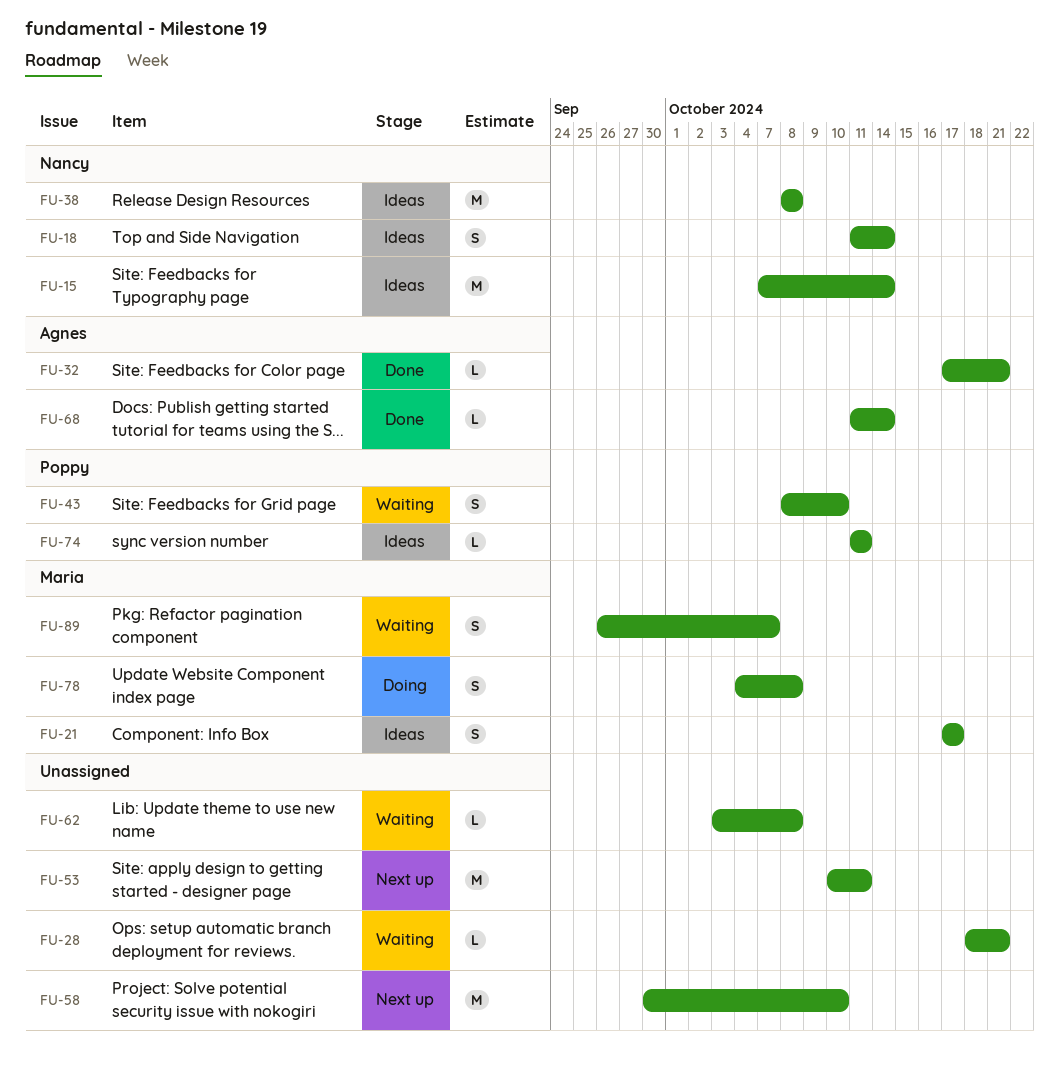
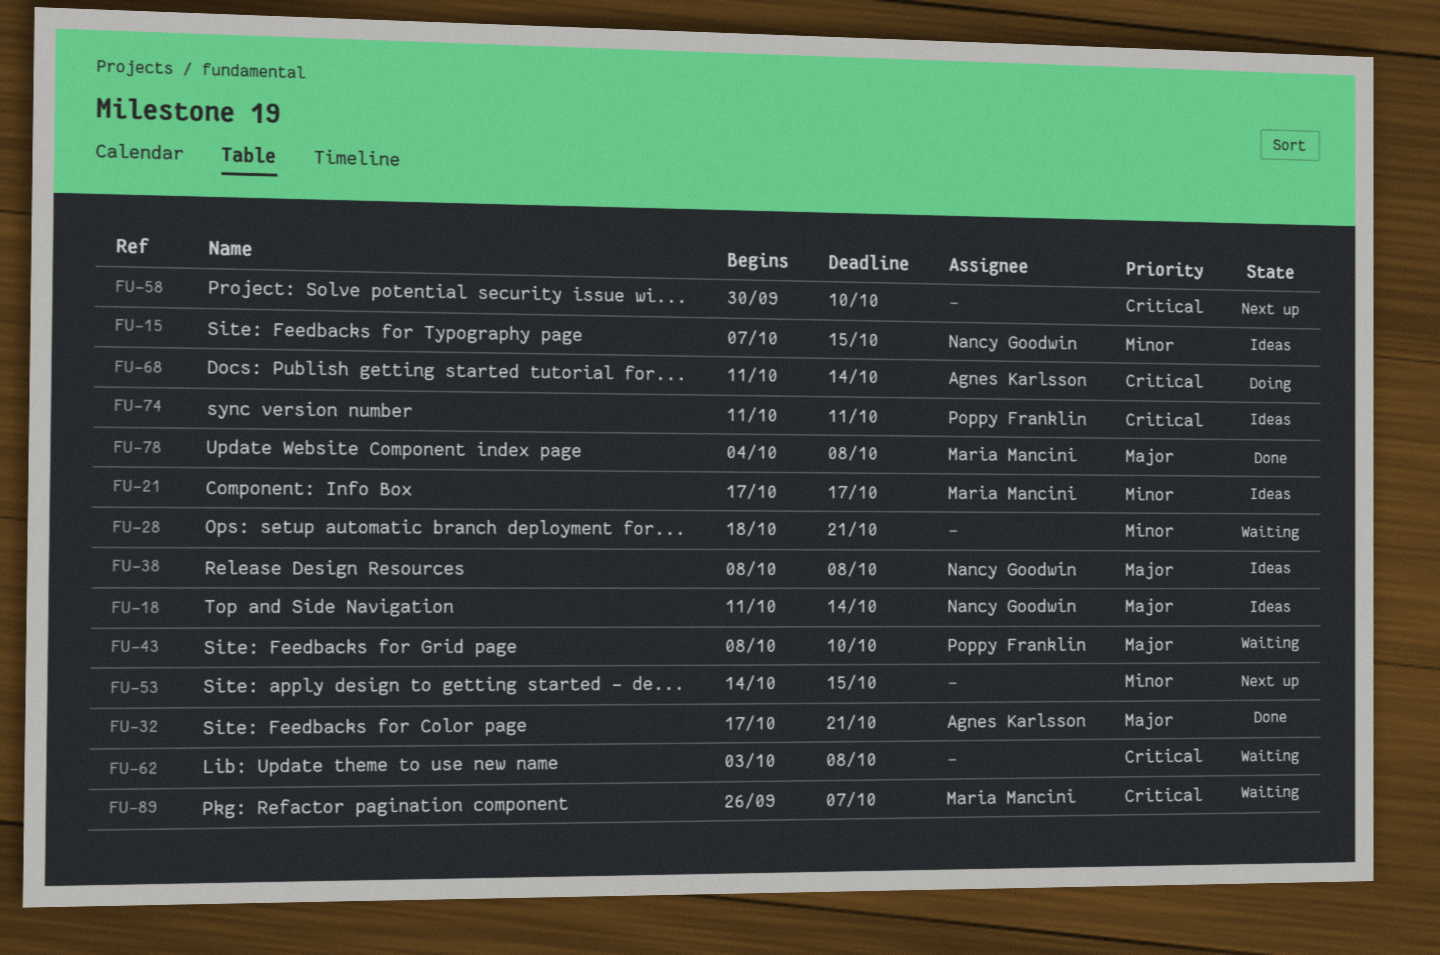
FU-15, due: Oct 14 -> Oct 15
FU-53, start: Oct 10 -> Oct 14
FU-53, due: Oct 11 -> Oct 15
FU-68, status: Done -> Doing
FU-78, status: Doing -> Done

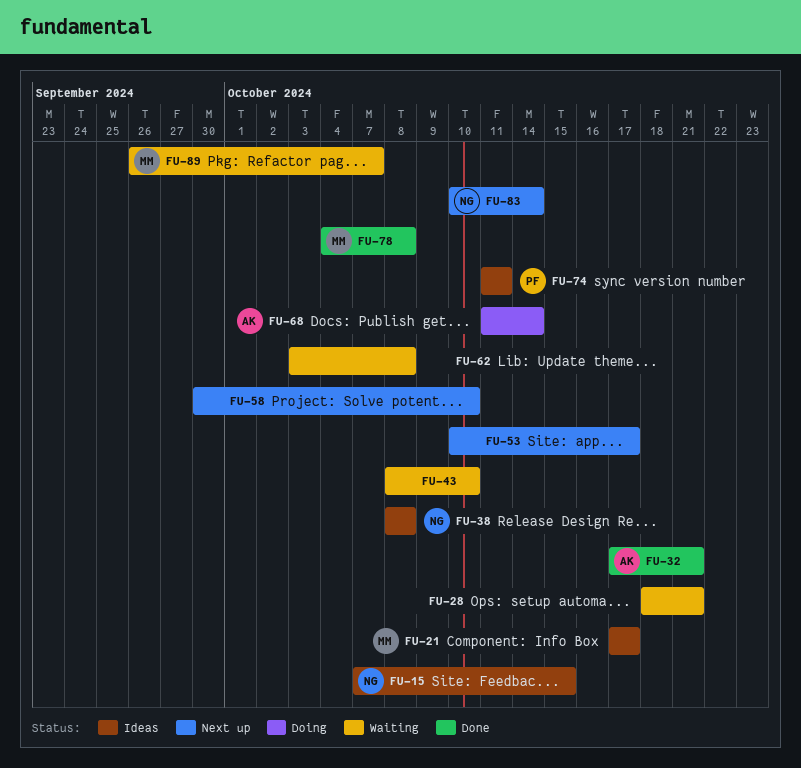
FU-18: present -> none
FU-43, owner: Poppy Franklin -> none
FU-53, start: Oct 14 -> Oct 10
FU-53, due: Oct 15 -> Oct 17
FU-83: none -> present

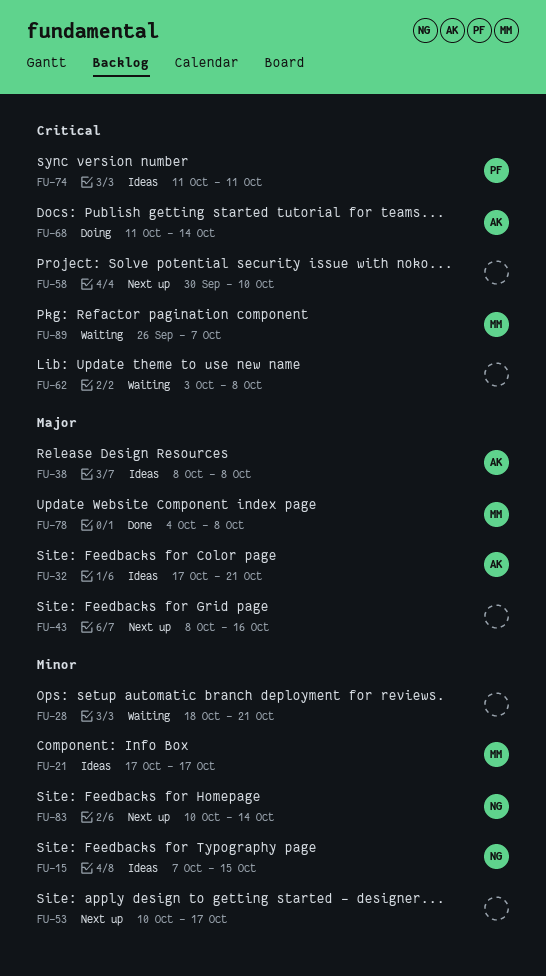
FU-32, status: Done -> Ideas
FU-38, owner: NG -> AK
FU-43, status: Waiting -> Next up
FU-43, due: Oct 10 -> Oct 16

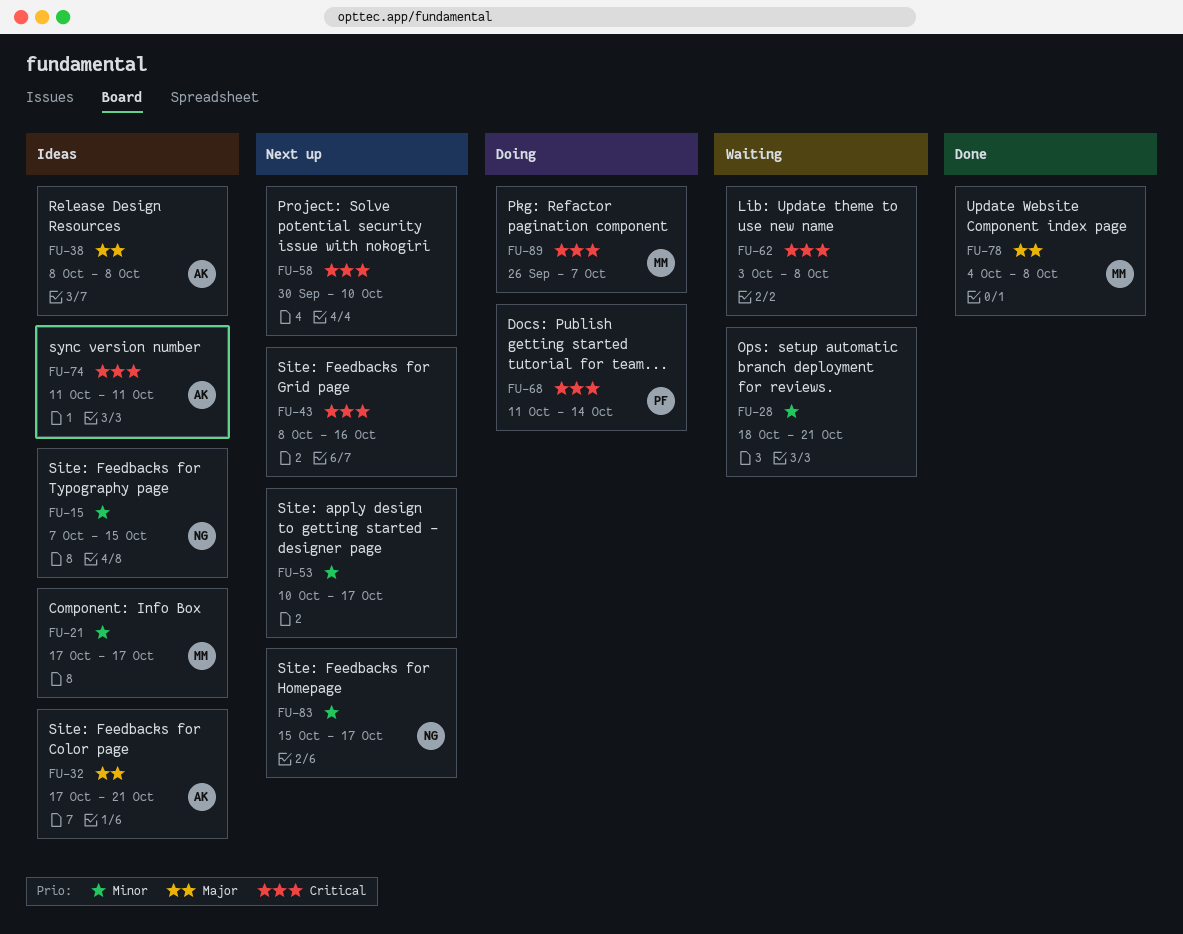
FU-43, priority: Major -> Critical
FU-68, owner: AK -> PF
FU-74, owner: PF -> AK
FU-83, start: Oct 10 -> Oct 15
FU-83, due: Oct 14 -> Oct 17
FU-89, status: Waiting -> Doing

